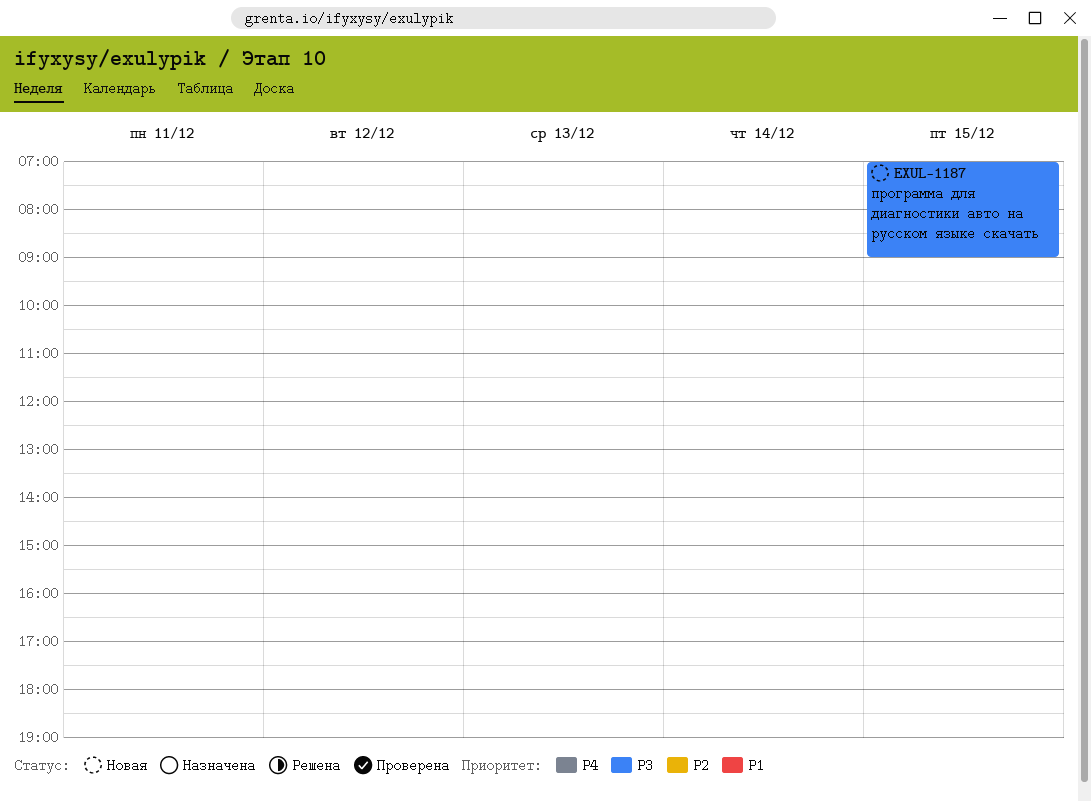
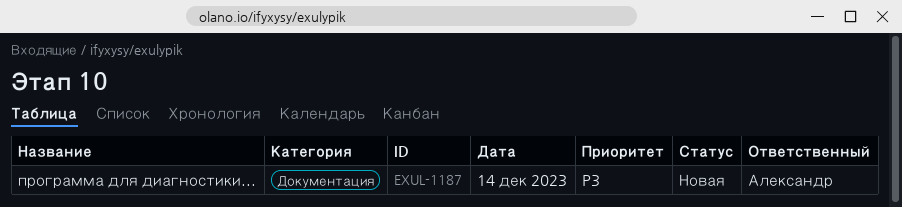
EXUL-1187, day: Dec 15 -> Dec 14

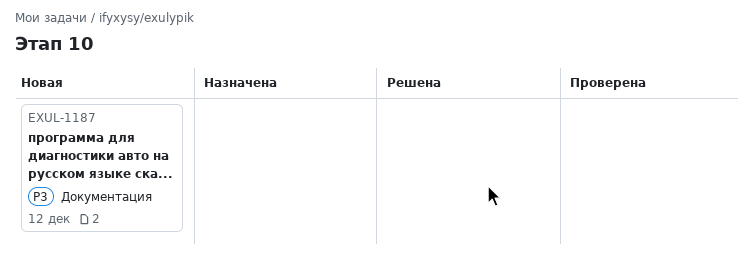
EXUL-1187, day: Dec 14 -> Dec 12

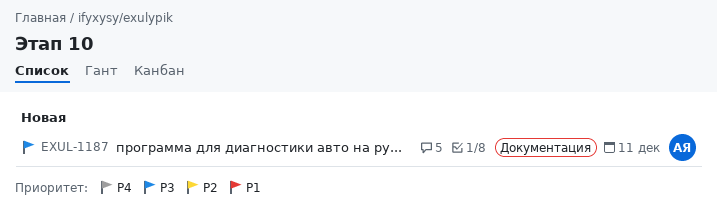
EXUL-1187, day: Dec 12 -> Dec 11

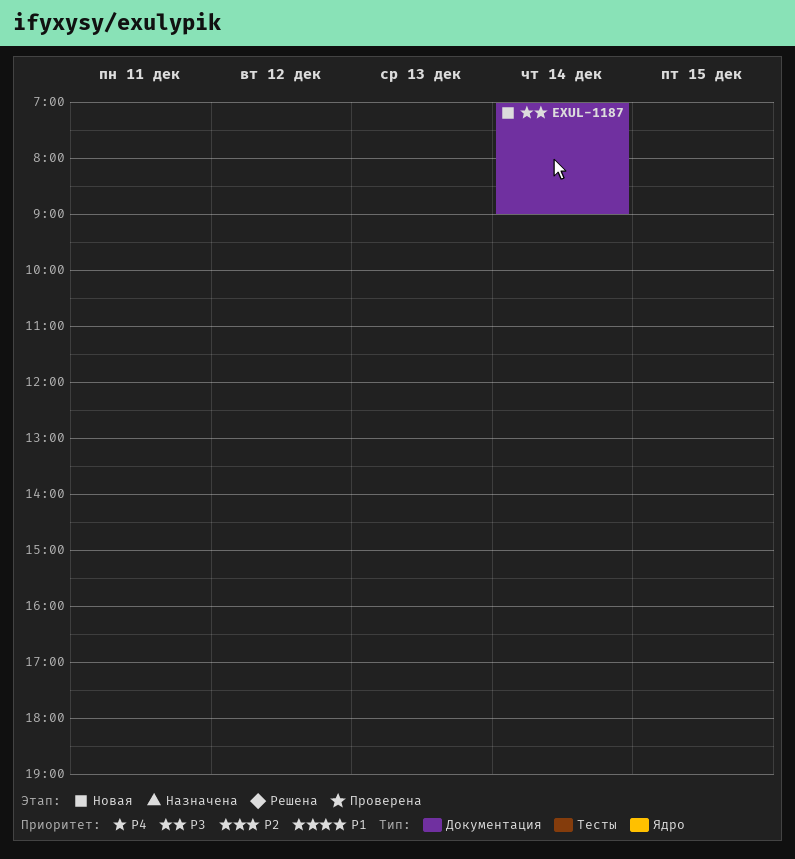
EXUL-1187, day: Dec 11 -> Dec 14

